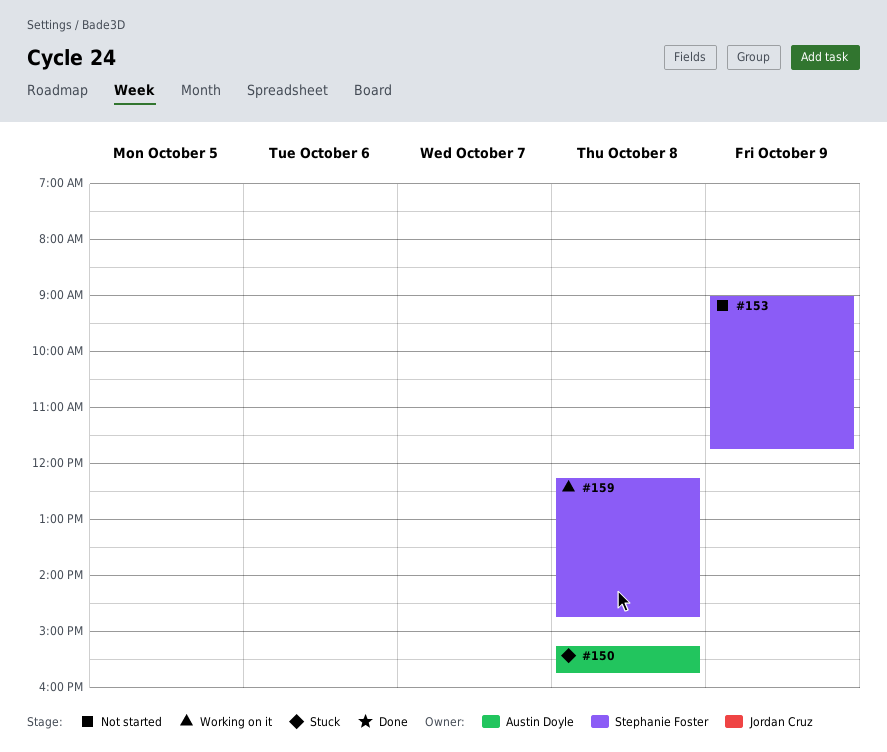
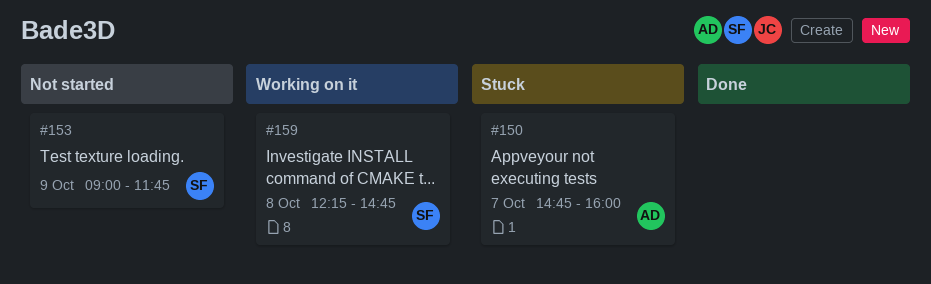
#150, day: Oct 8 -> Oct 7
#150, begins: 15:15 -> 14:45
#150, ends: 15:45 -> 16:00

